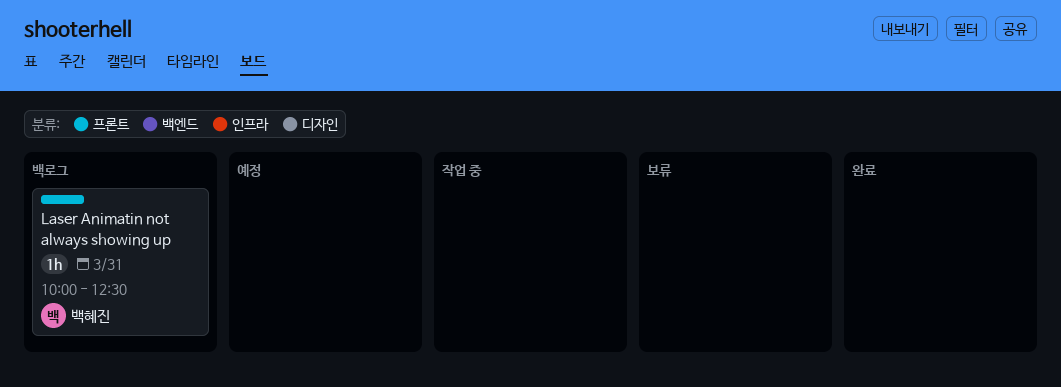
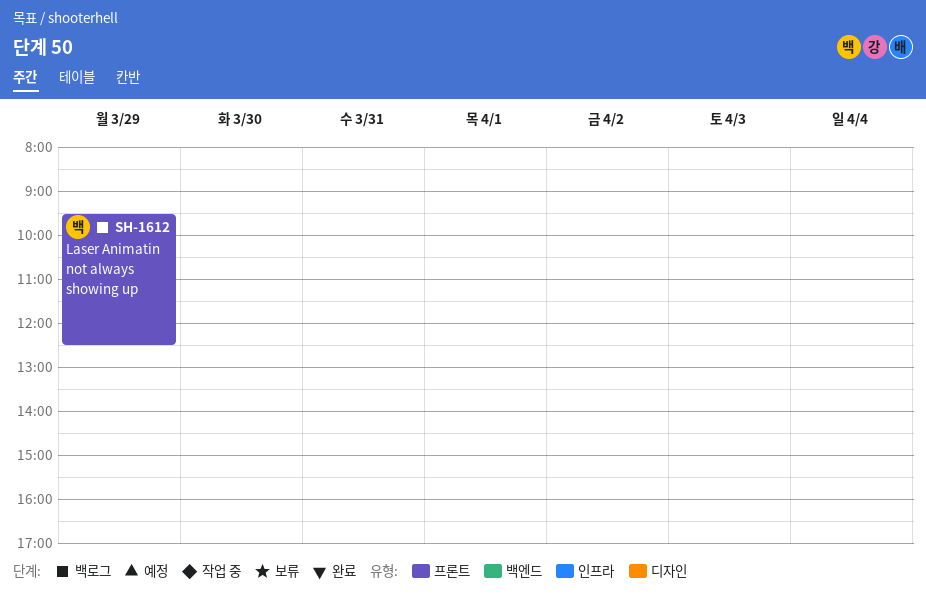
Laser Animatin not always showing up, day: Mar 31 -> Mar 29
Laser Animatin not always showing up, begins: 10:00 -> 09:30

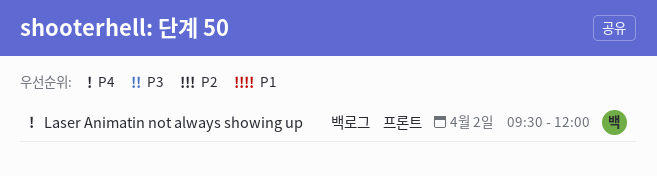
Laser Animatin not always showing up, day: Mar 29 -> Apr 2
Laser Animatin not always showing up, ends: 12:30 -> 12:00

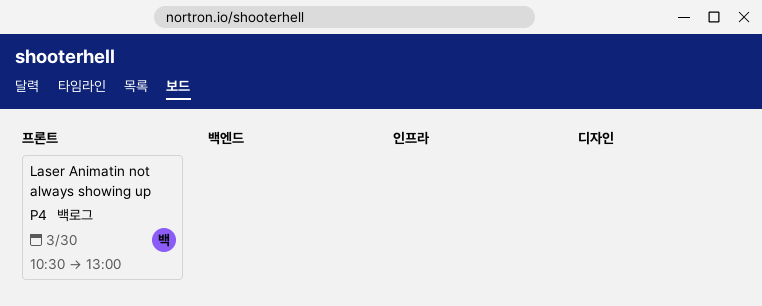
Laser Animatin not always showing up, day: Apr 2 -> Mar 30
Laser Animatin not always showing up, begins: 09:30 -> 10:30
Laser Animatin not always showing up, ends: 12:00 -> 13:00

